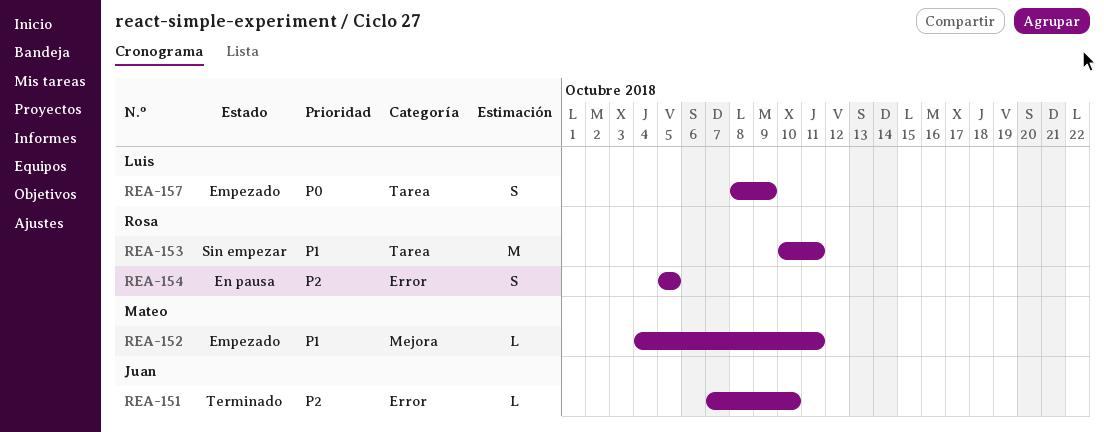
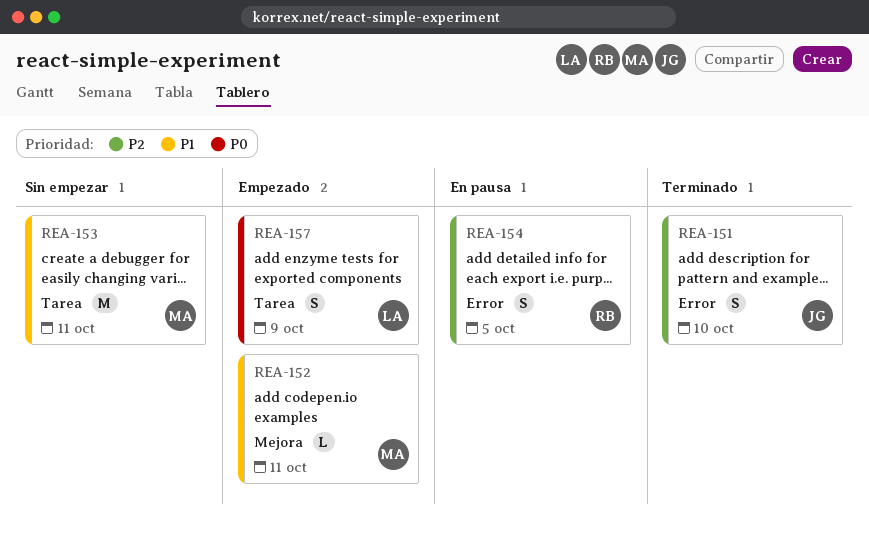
REA-151, estimate: L -> S
REA-153, owner: Rosa -> Mateo

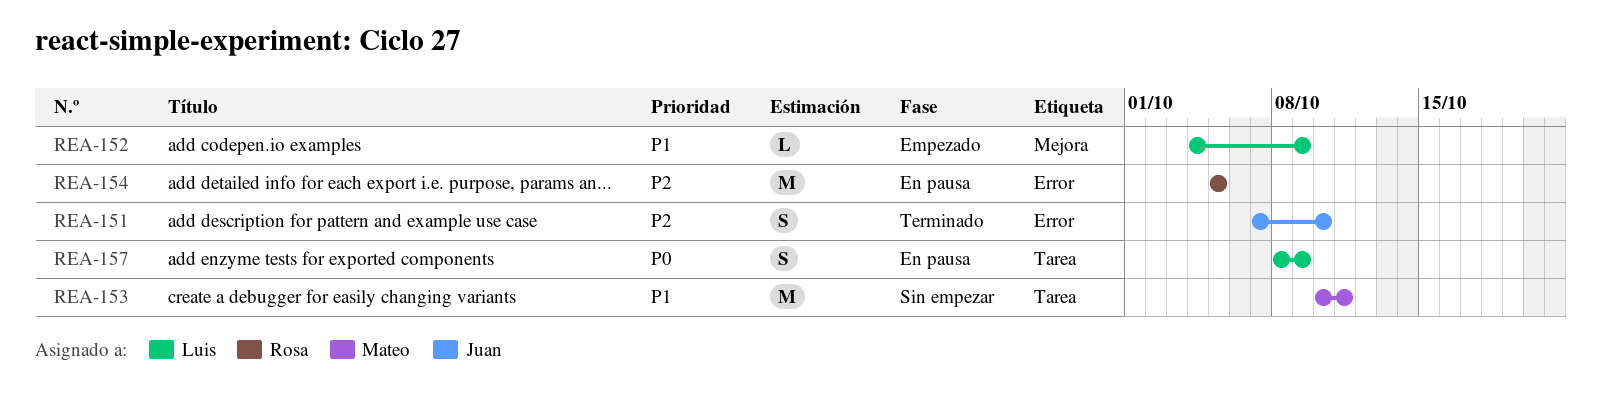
REA-152, owner: Mateo -> Luis
REA-152, due: Oct 11 -> Oct 9
REA-154, estimate: S -> M
REA-157, status: Empezado -> En pausa

